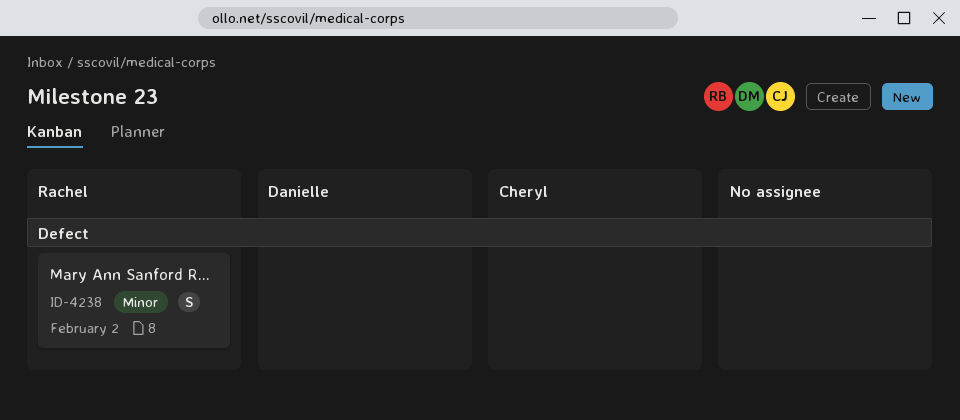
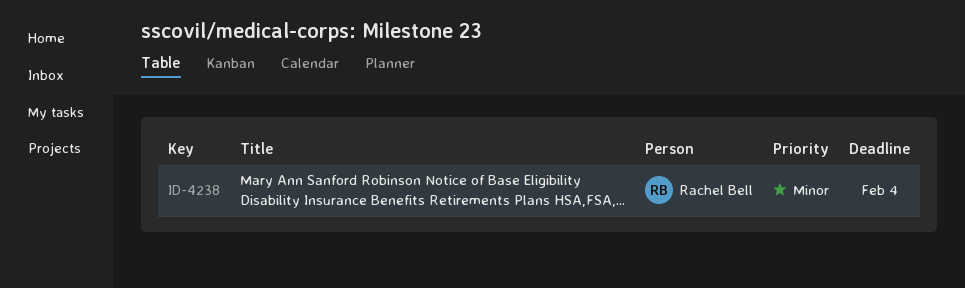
ID-4238, due: Feb 2 -> Feb 4

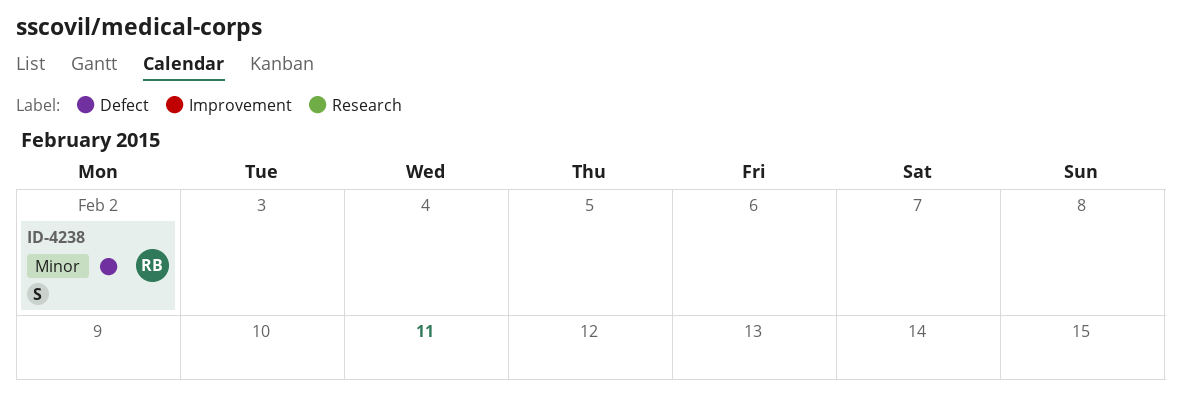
ID-4238, due: Feb 4 -> Feb 2

